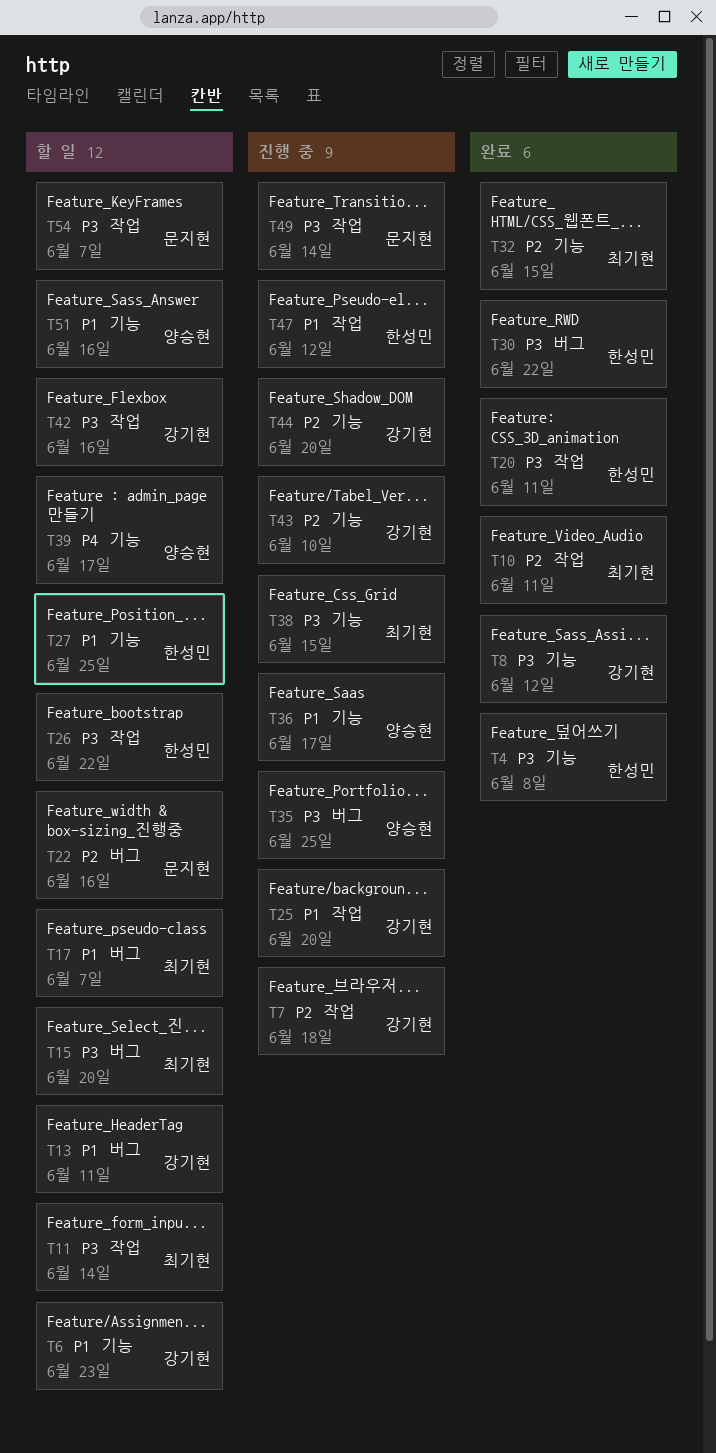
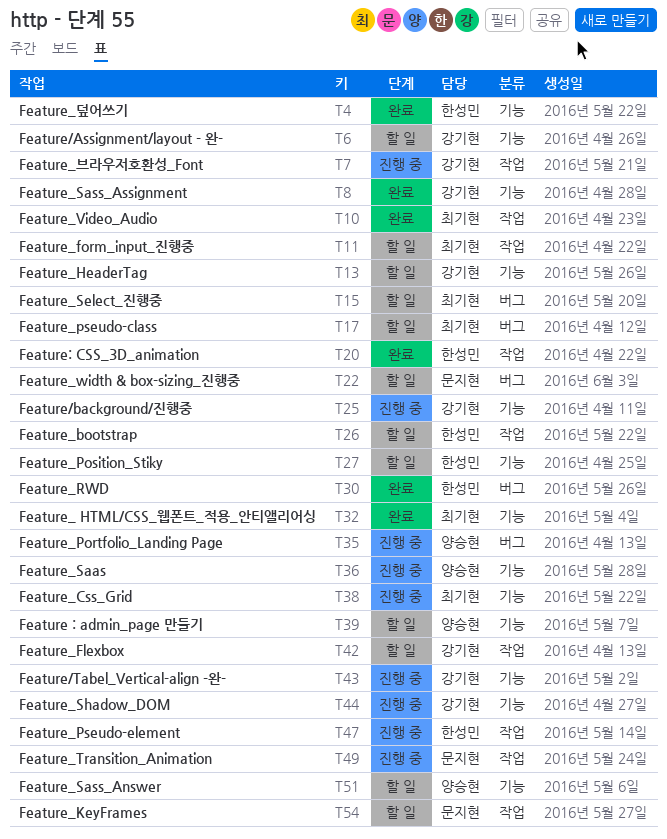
T13, label: 버그 -> 기능
T25, label: 작업 -> 기능

